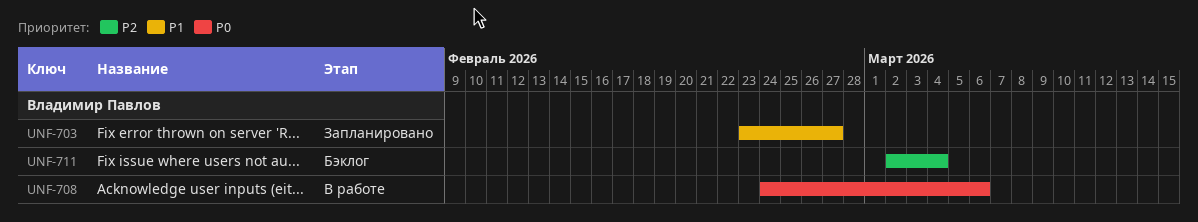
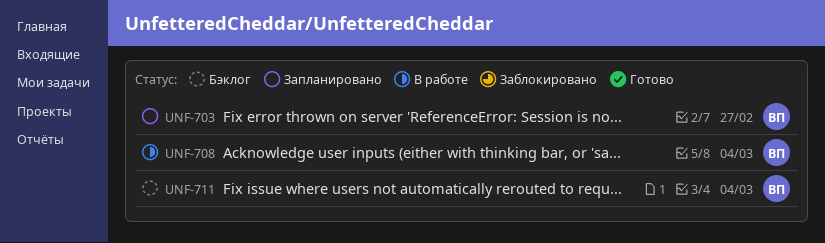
UNF-708, due: Mar 6 -> Mar 4

